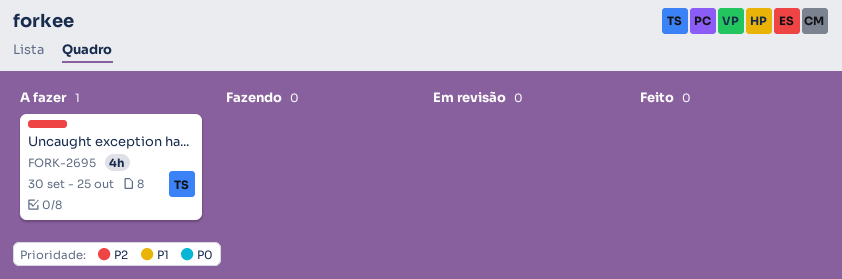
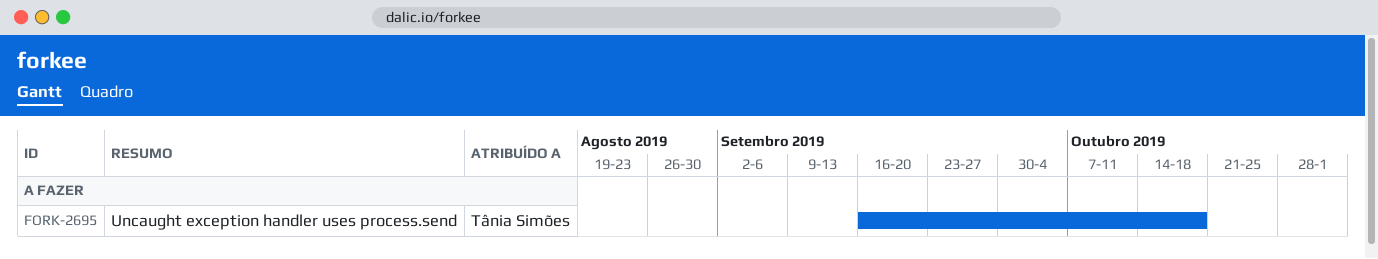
FORK-2695, start: Sep 30 -> Sep 16
FORK-2695, due: Oct 25 -> Oct 18

